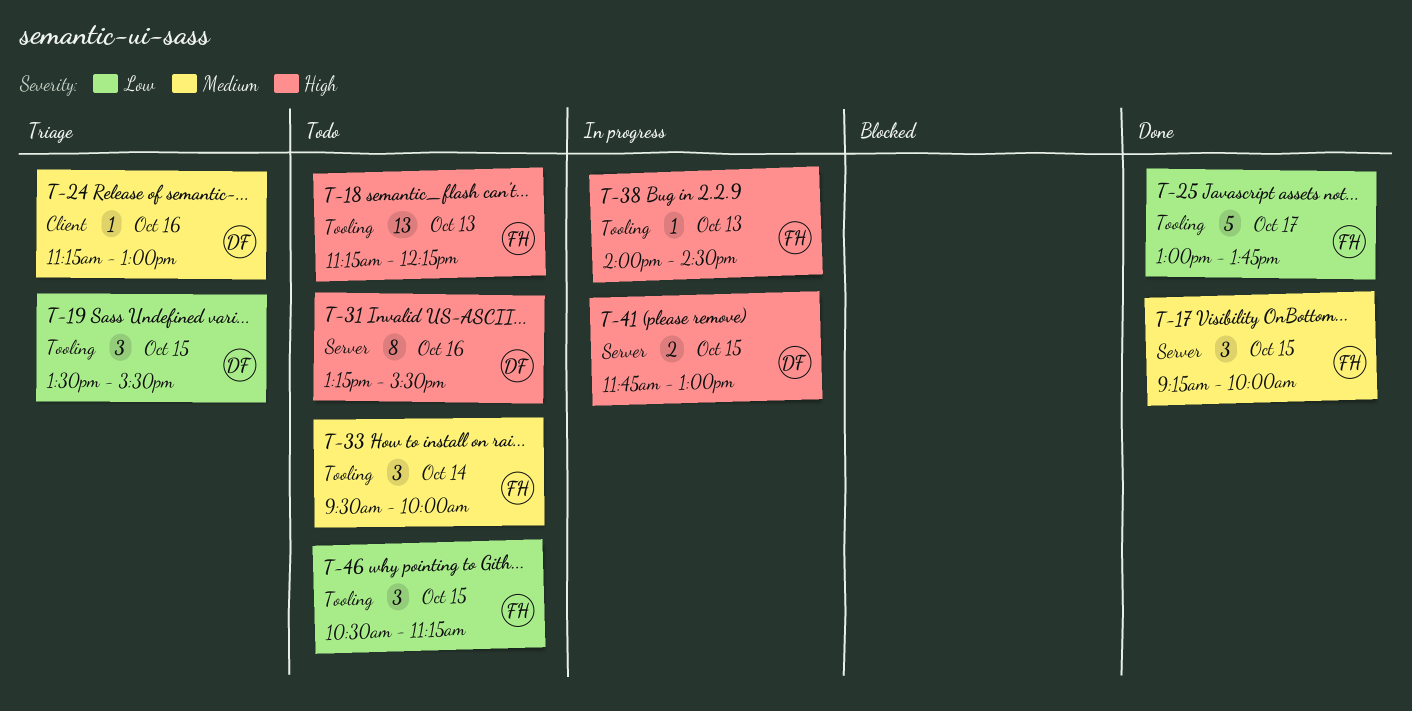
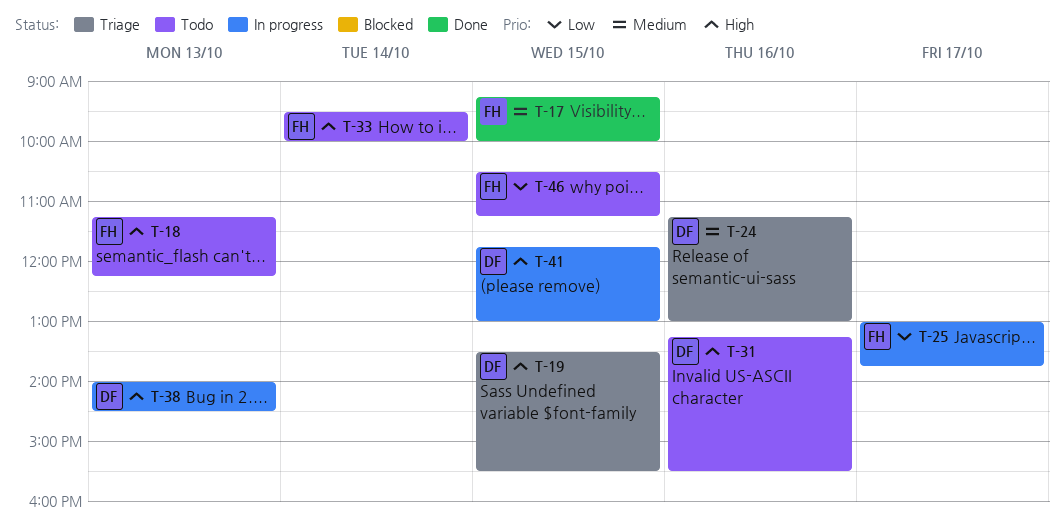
T-19, priority: Low -> High
T-25, status: Done -> In progress
T-33, priority: Medium -> High
T-38, owner: FH -> DF

